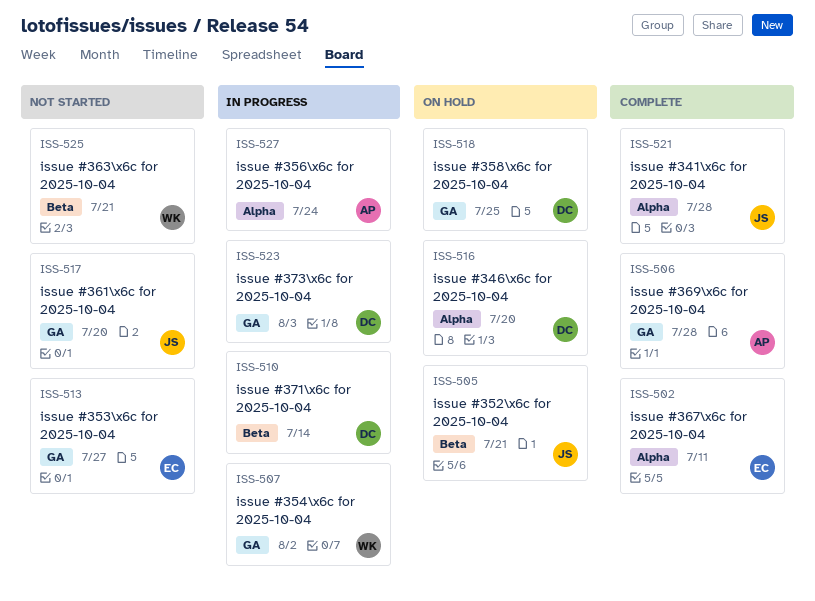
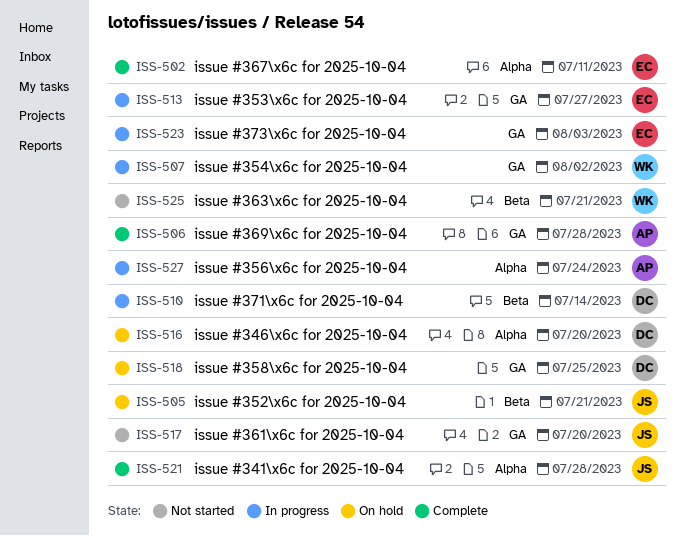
ISS-513, status: Not started -> In progress
ISS-523, owner: DC -> EC

